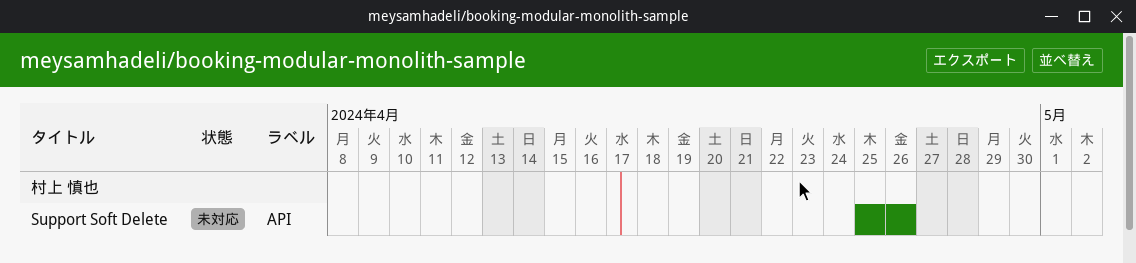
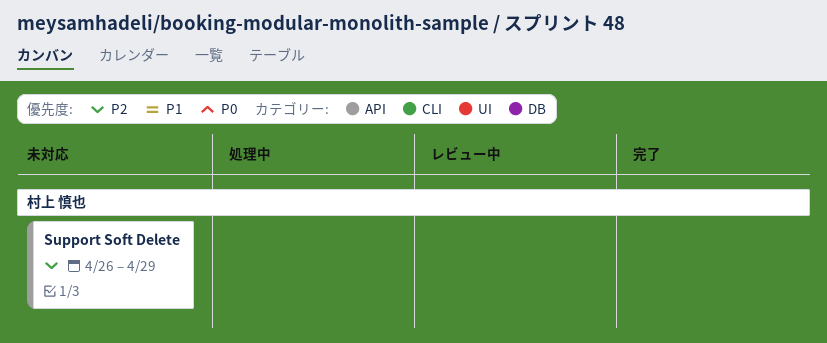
Support Soft Delete, start: Apr 25 -> Apr 26
Support Soft Delete, due: Apr 26 -> Apr 29

